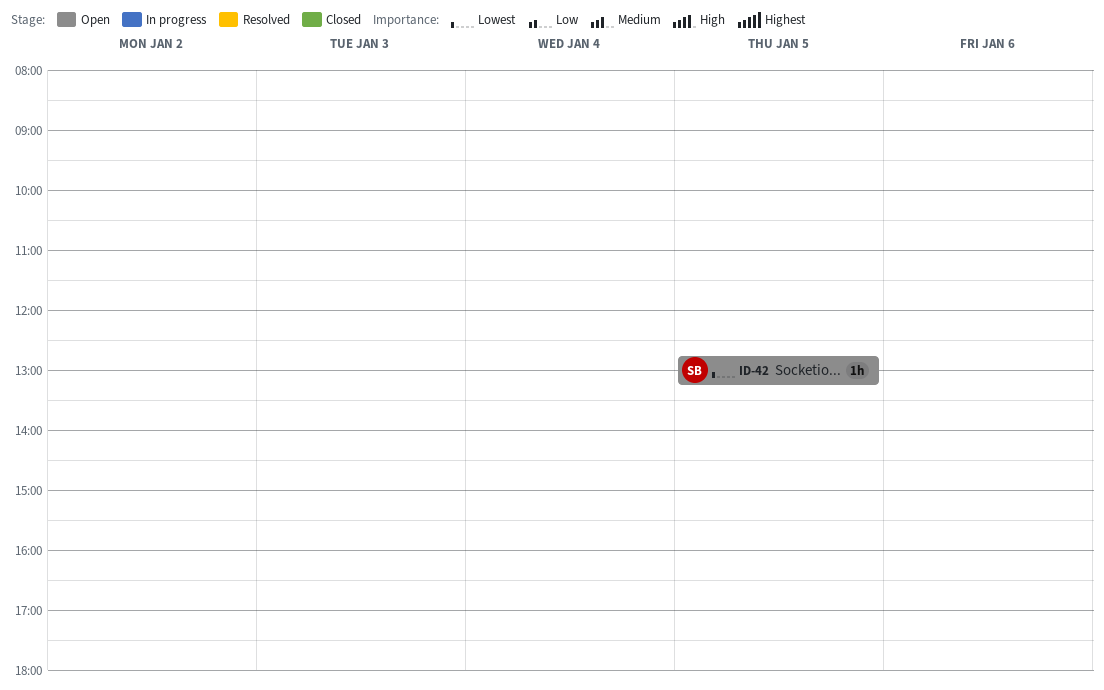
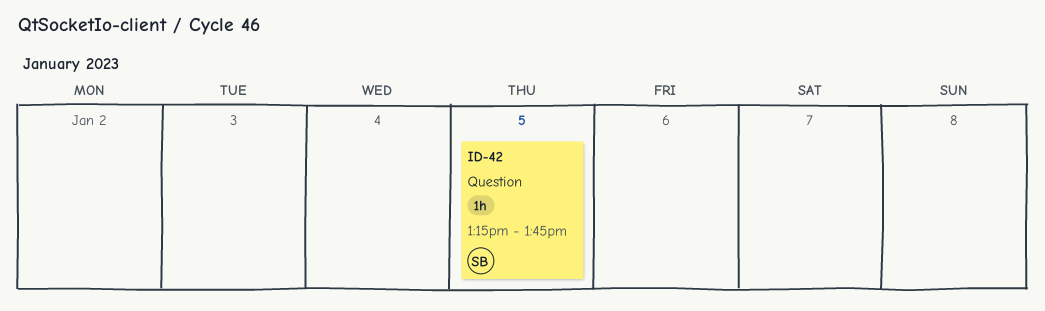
ID-42, begins: 12:45 -> 13:15
ID-42, ends: 13:15 -> 13:45

